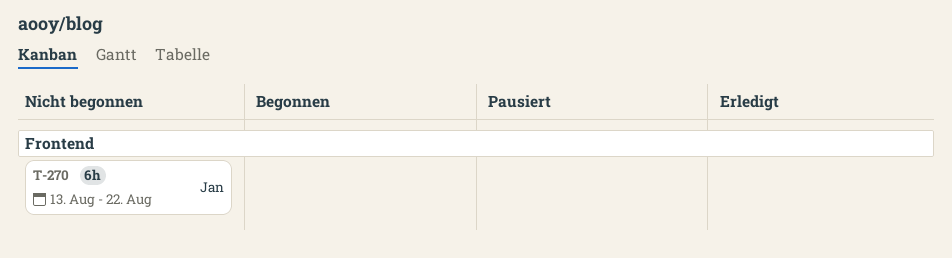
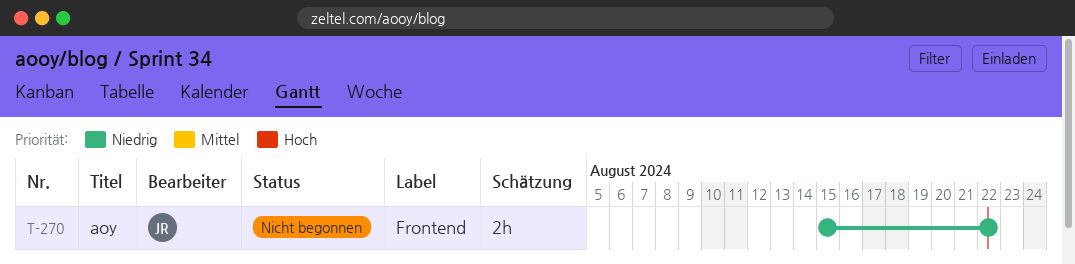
T-270, estimate: 6h -> 2h
T-270, start: Aug 13 -> Aug 15

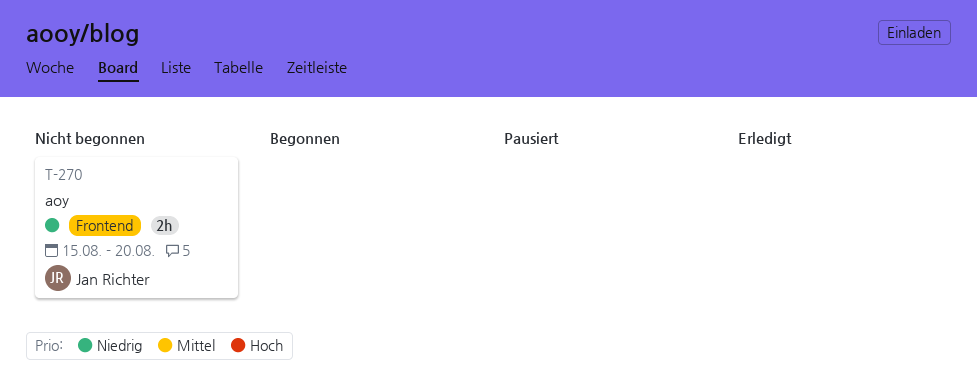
T-270, due: Aug 22 -> Aug 20

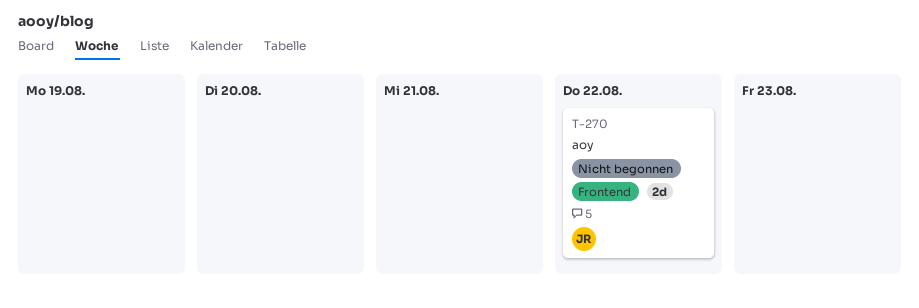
T-270, estimate: 2h -> 2d
T-270, due: Aug 20 -> Aug 22

